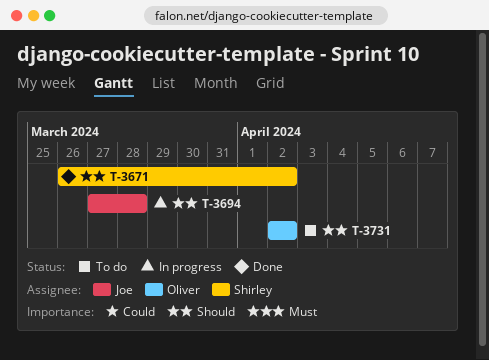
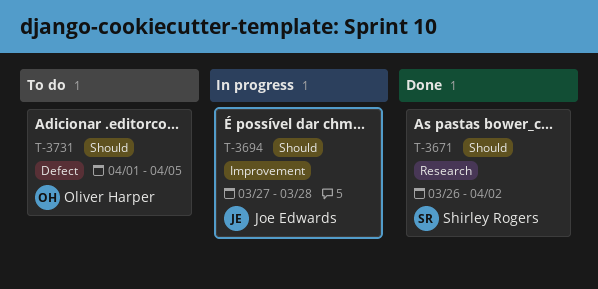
T-3731, start: Apr 2 -> Apr 1
T-3731, due: Apr 2 -> Apr 5

